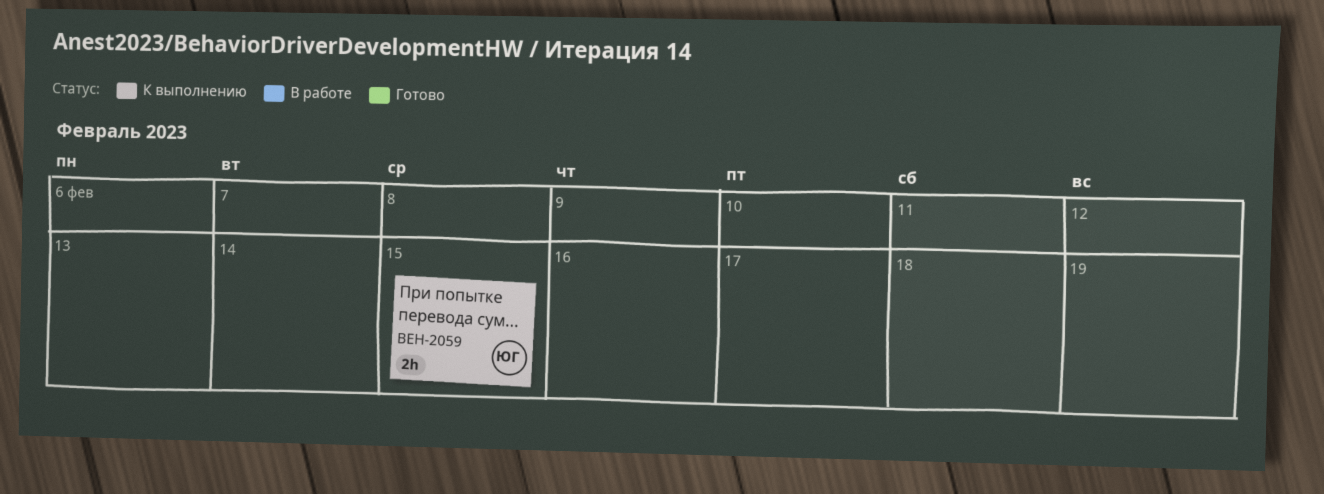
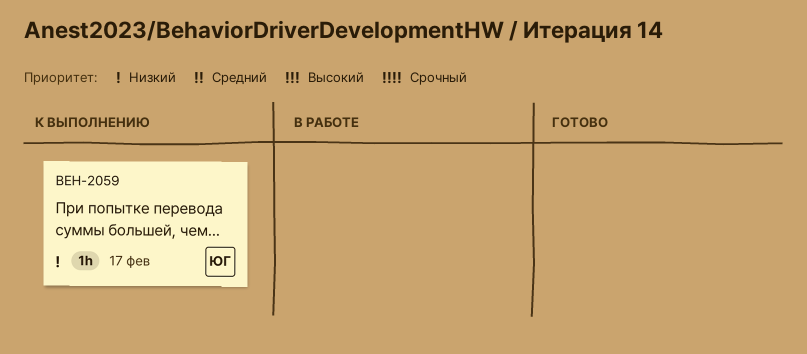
BEH-2059, estimate: 2h -> 1h
BEH-2059, due: Feb 15 -> Feb 17

